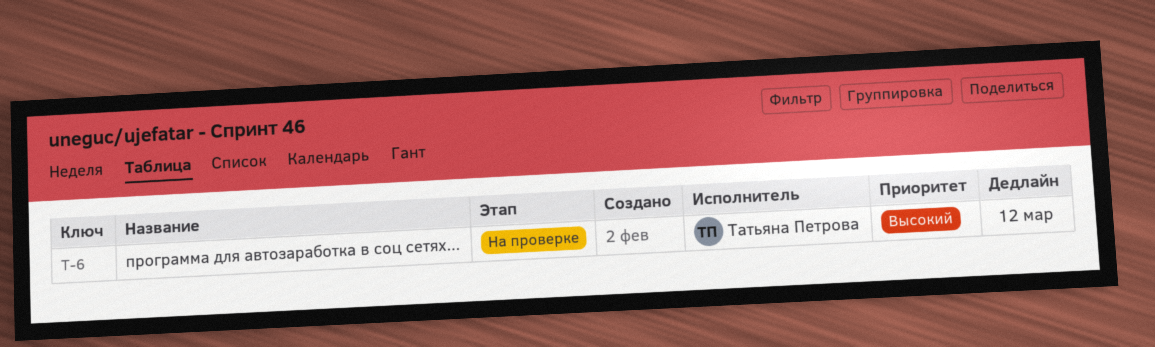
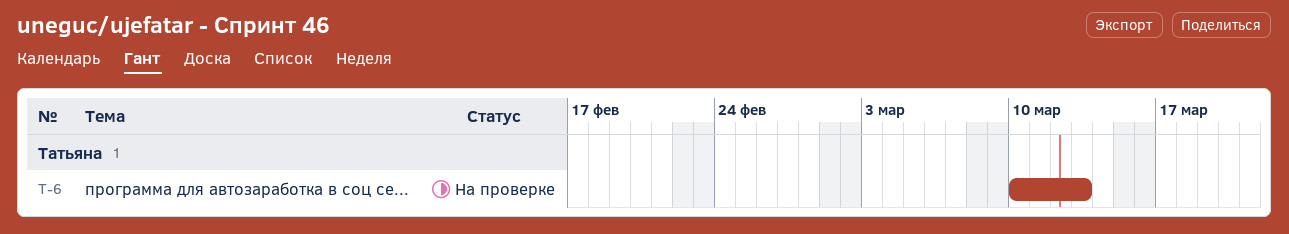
T-6, due: Mar 12 -> Mar 13

